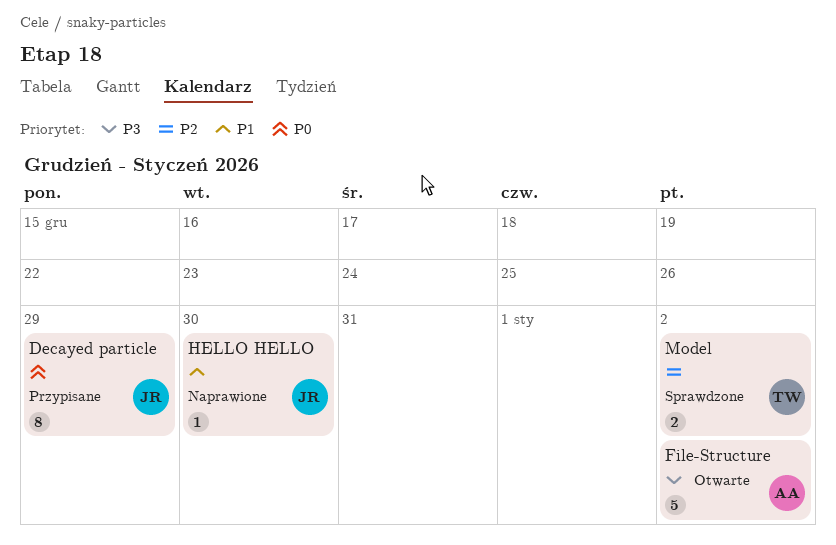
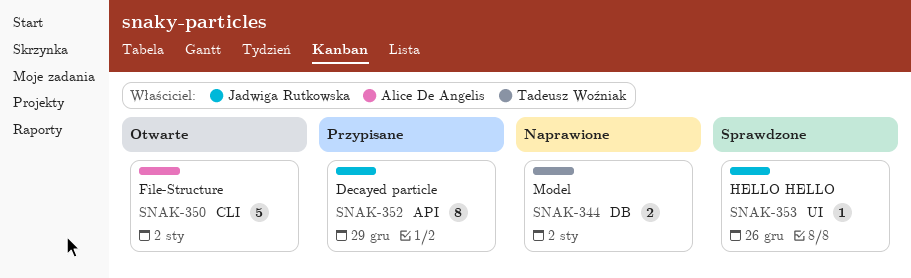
HELLO HELLO, status: Naprawione -> Sprawdzone
HELLO HELLO, due: Dec 30 -> Dec 26
Model, status: Sprawdzone -> Naprawione

